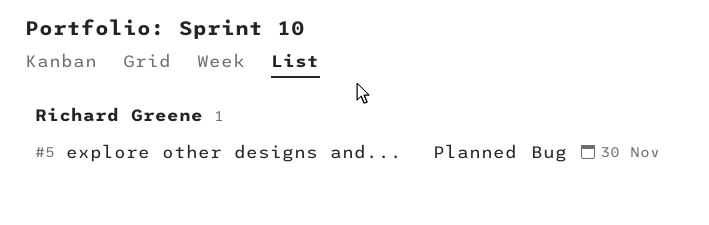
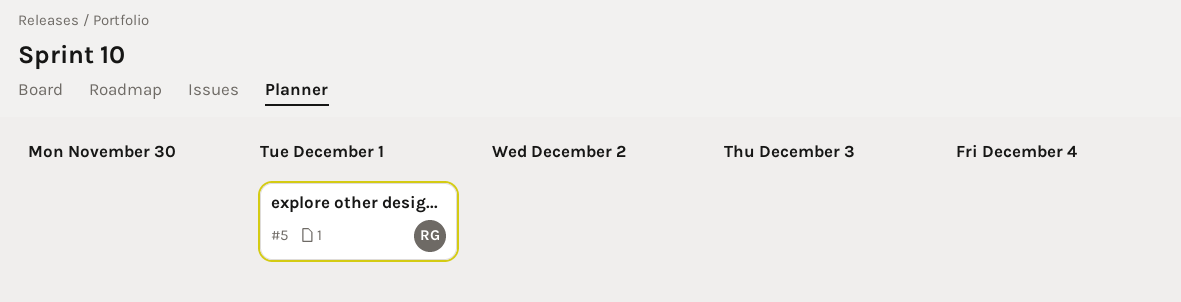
#5, due: Nov 30 -> Dec 1

